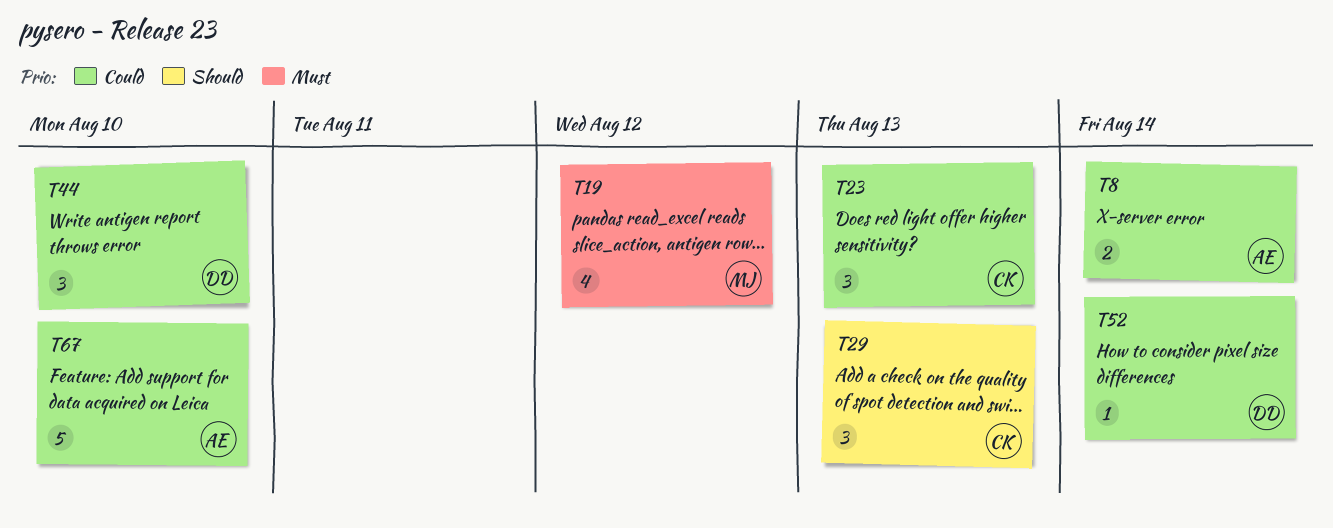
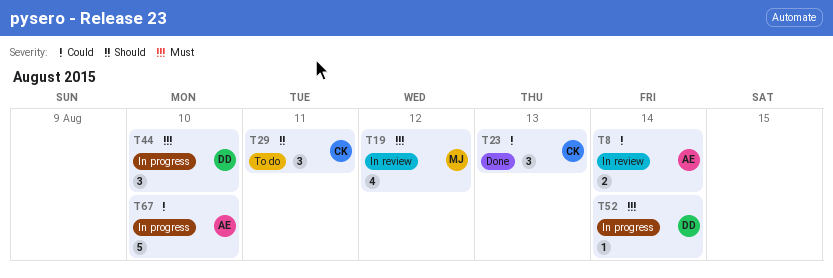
T29, due: Aug 13 -> Aug 11
T44, priority: Could -> Must
T52, priority: Could -> Must

